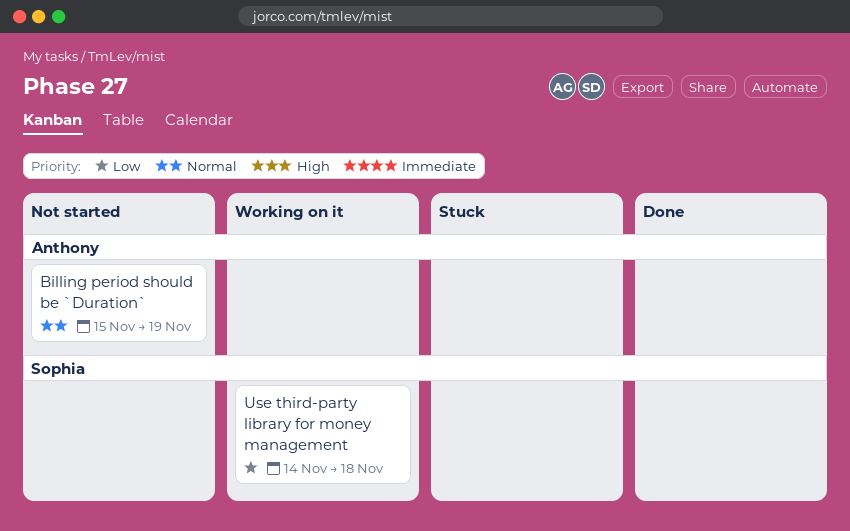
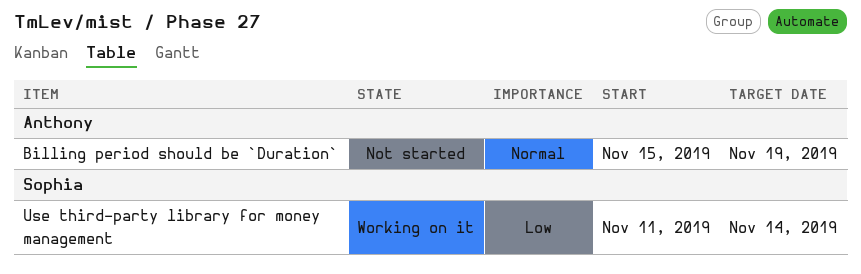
Use third-party library for money management, start: Nov 14 -> Nov 11
Use third-party library for money management, due: Nov 18 -> Nov 14

